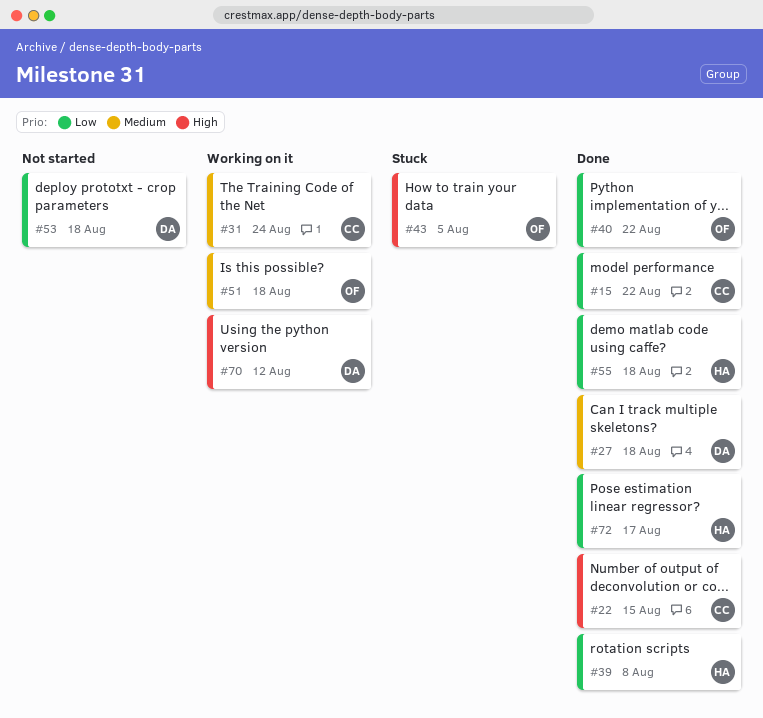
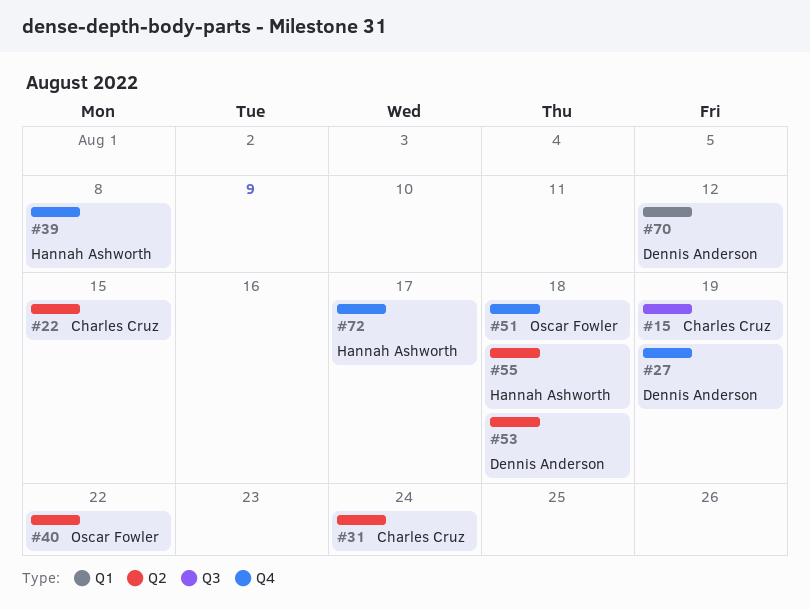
#15, due: Aug 22 -> Aug 19
#27, due: Aug 18 -> Aug 19
#43: present -> none

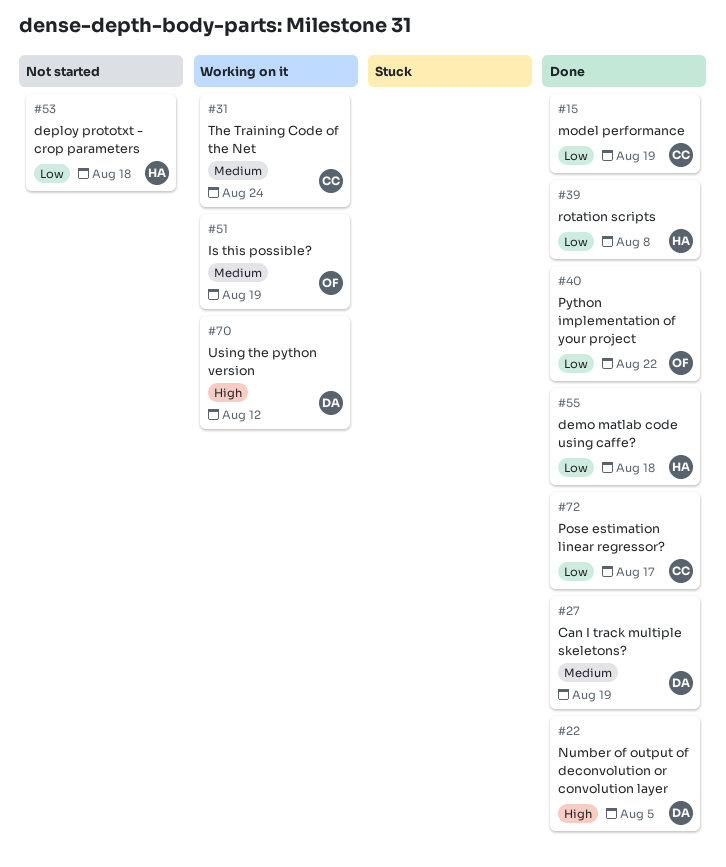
#22, owner: Charles Cruz -> Dennis Anderson
#22, due: Aug 15 -> Aug 5
#51, due: Aug 18 -> Aug 19
#53, owner: Dennis Anderson -> Hannah Ashworth
#72, owner: Hannah Ashworth -> Charles Cruz

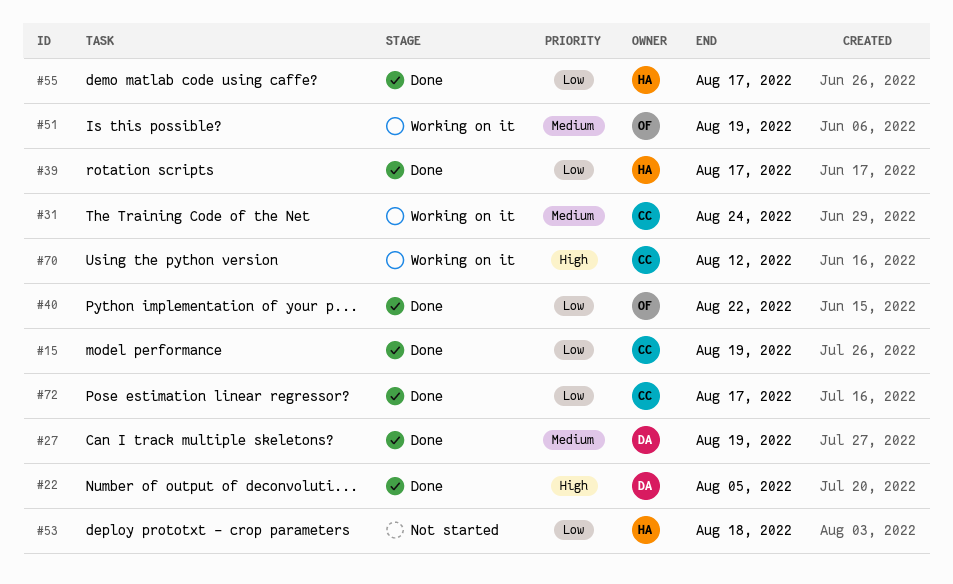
#39, due: Aug 8 -> Aug 17
#55, due: Aug 18 -> Aug 17
#70, owner: DA -> CC

